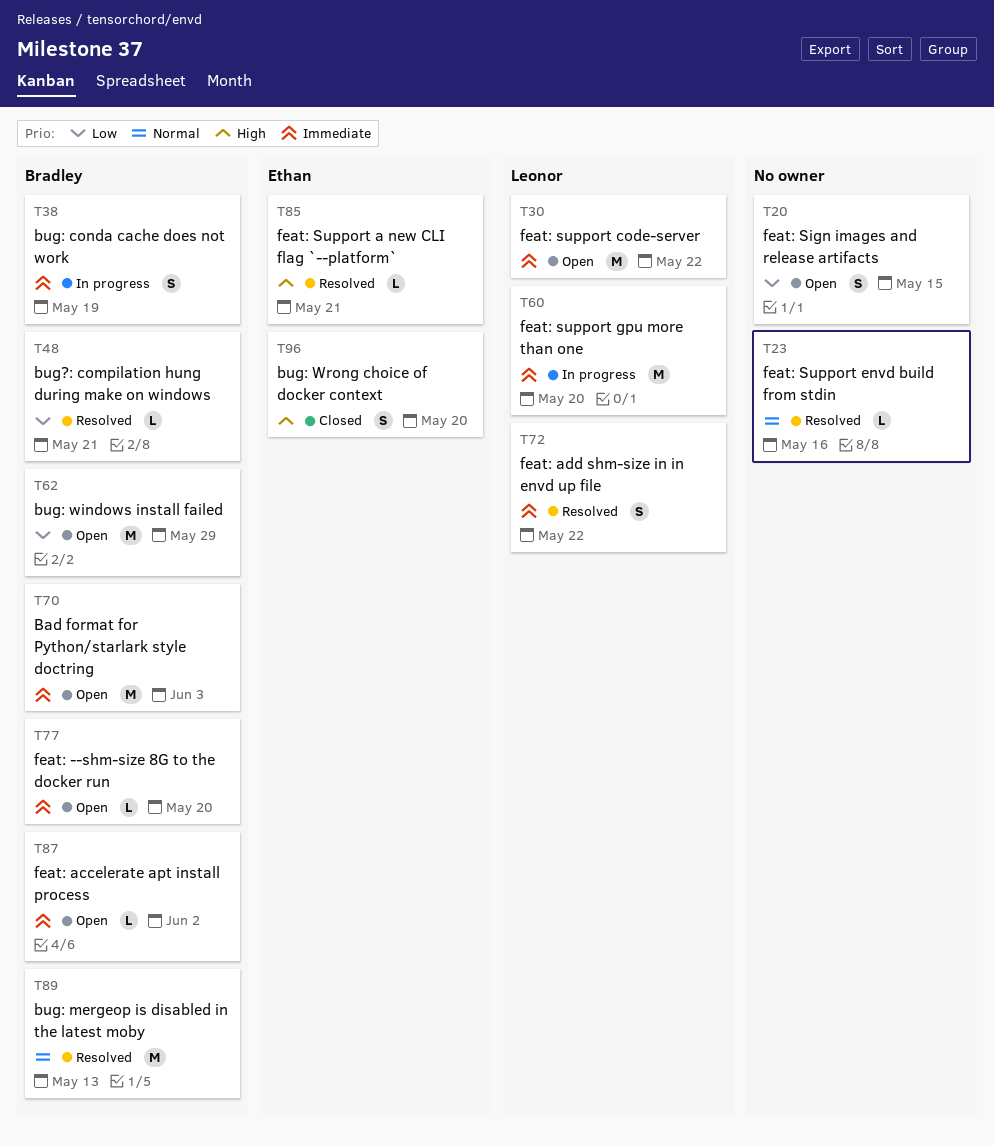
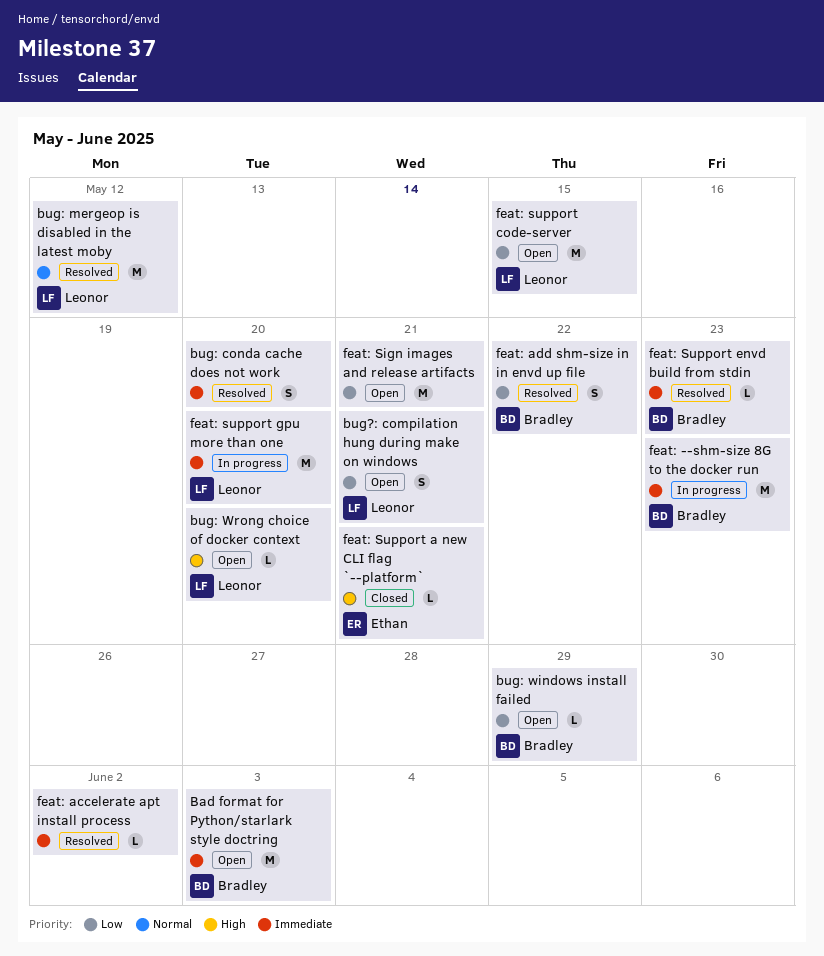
bug: conda cache does not work, status: In progress -> Resolved
bug: conda cache does not work, owner: Bradley -> none
bug: conda cache does not work, due: May 19 -> May 20
bug: mergeop is disabled in the latest moby, owner: Bradley -> Leonor
bug: mergeop is disabled in the latest moby, due: May 13 -> May 12
bug: windows install failed, estimate: M -> L
bug: Wrong choice of docker context, status: Closed -> Open
bug: Wrong choice of docker context, owner: Ethan -> Leonor
bug: Wrong choice of docker context, estimate: S -> L
bug?: compilation hung during make on windows, status: Resolved -> Open
bug?: compilation hung during make on windows, owner: Bradley -> Leonor
bug?: compilation hung during make on windows, estimate: L -> S
feat: --shm-size 8G to the docker run, status: Open -> In progress
feat: --shm-size 8G to the docker run, estimate: L -> M
feat: --shm-size 8G to the docker run, due: May 20 -> May 23
feat: accelerate apt install process, status: Open -> Resolved
feat: accelerate apt install process, owner: Bradley -> none
feat: add shm-size in in envd up file, owner: Leonor -> Bradley
feat: add shm-size in in envd up file, priority: Immediate -> Low
feat: Sign images and release artifacts, estimate: S -> M
feat: Sign images and release artifacts, due: May 15 -> May 21
feat: Support a new CLI flag `--platform`, status: Resolved -> Closed
feat: support code-server, priority: Immediate -> Low
feat: support code-server, due: May 22 -> May 15
feat: Support envd build from stdin, owner: none -> Bradley
feat: Support envd build from stdin, priority: Normal -> Immediate
feat: Support envd build from stdin, due: May 16 -> May 23

